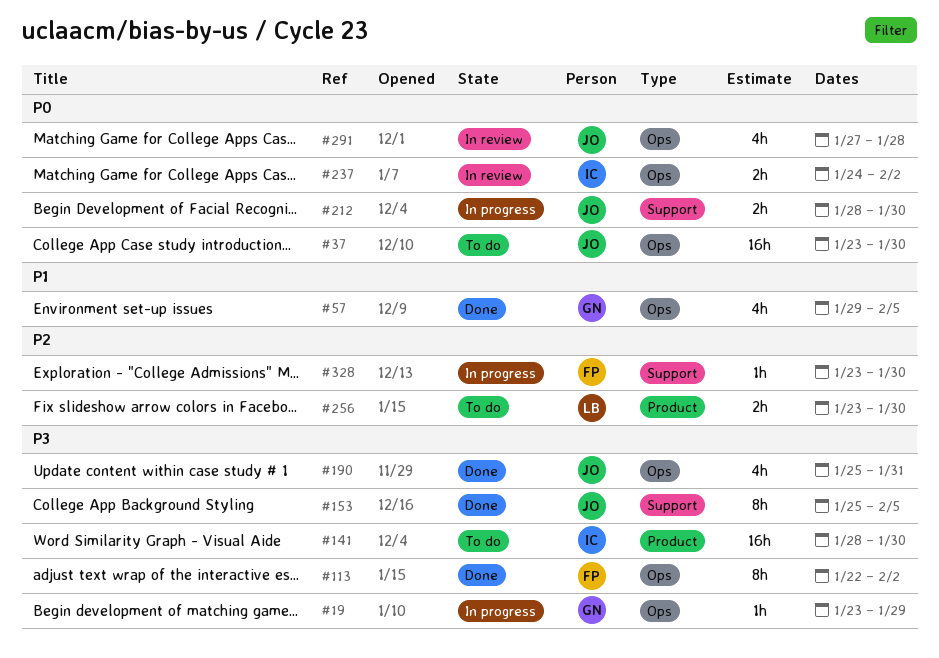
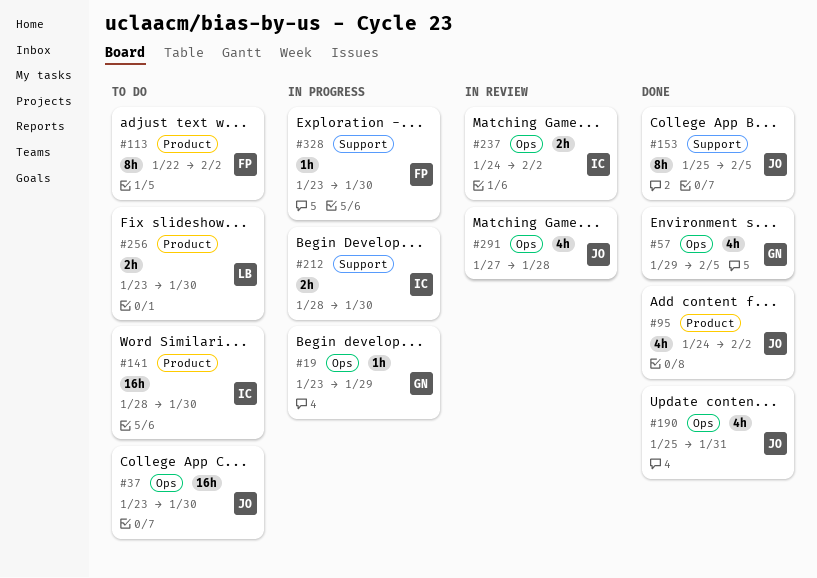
#95: none -> present
#113, status: Done -> To do
#113, label: Ops -> Product
#212, owner: JO -> IC

